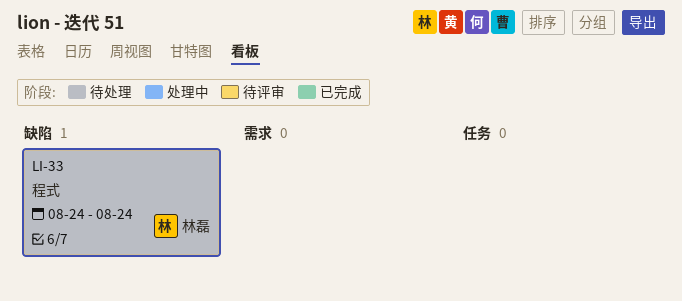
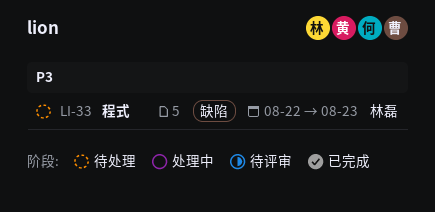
LI-33, start: Aug 24 -> Aug 22
LI-33, due: Aug 24 -> Aug 23

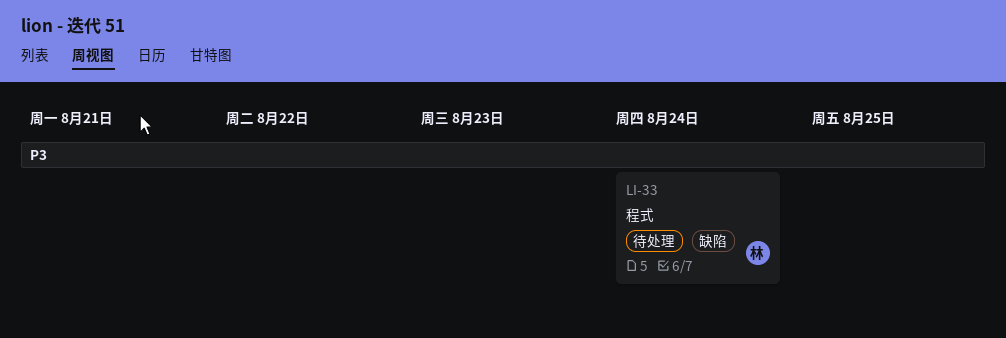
LI-33, due: Aug 23 -> Aug 24

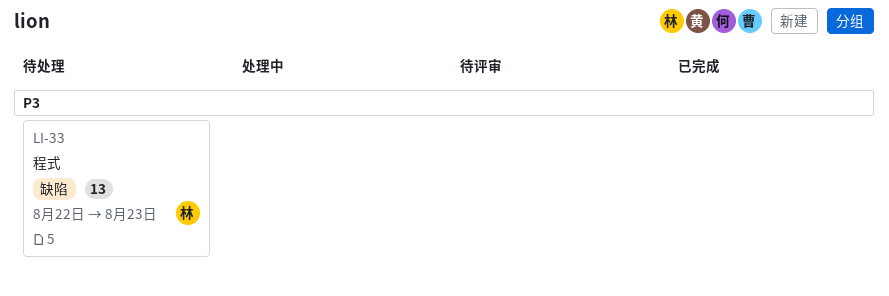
LI-33, due: Aug 24 -> Aug 23

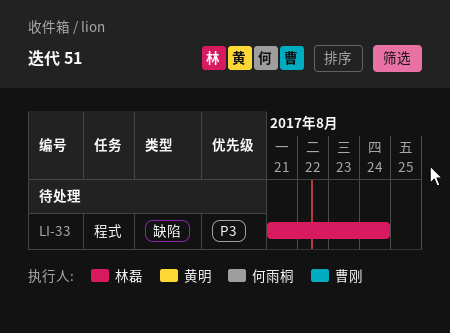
LI-33, start: Aug 22 -> Aug 21
LI-33, due: Aug 23 -> Aug 24

